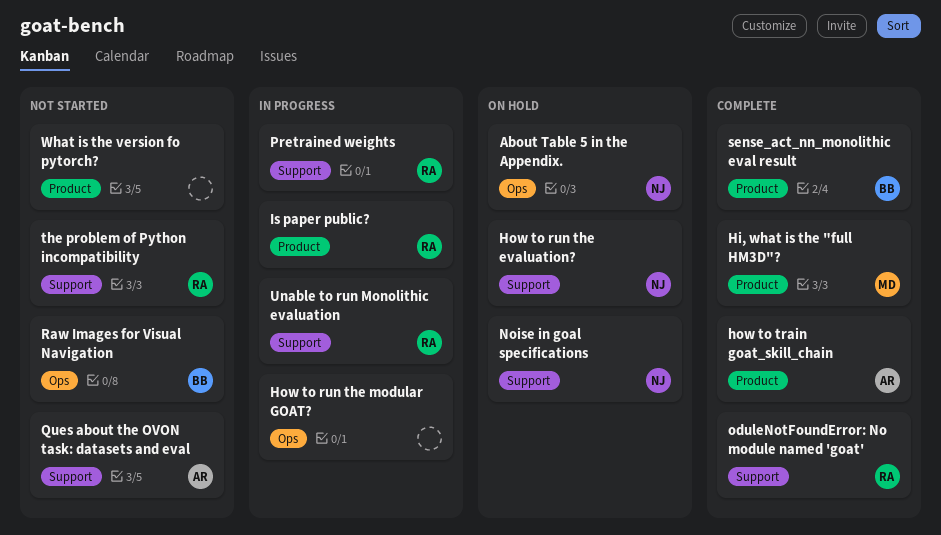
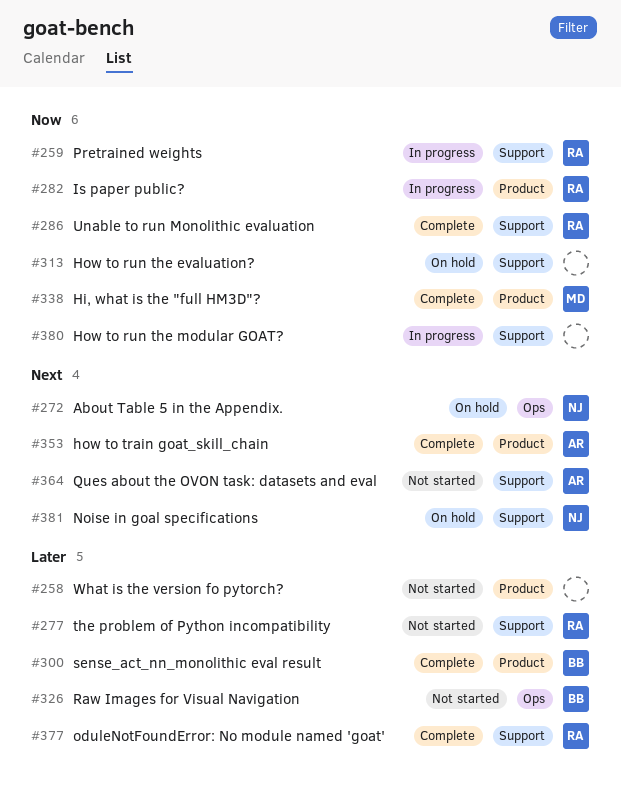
How to run the evaluation?, owner: NJ -> none
How to run the modular GOAT?, label: Ops -> Support
Unable to run Monolithic evaluation, status: In progress -> Complete

